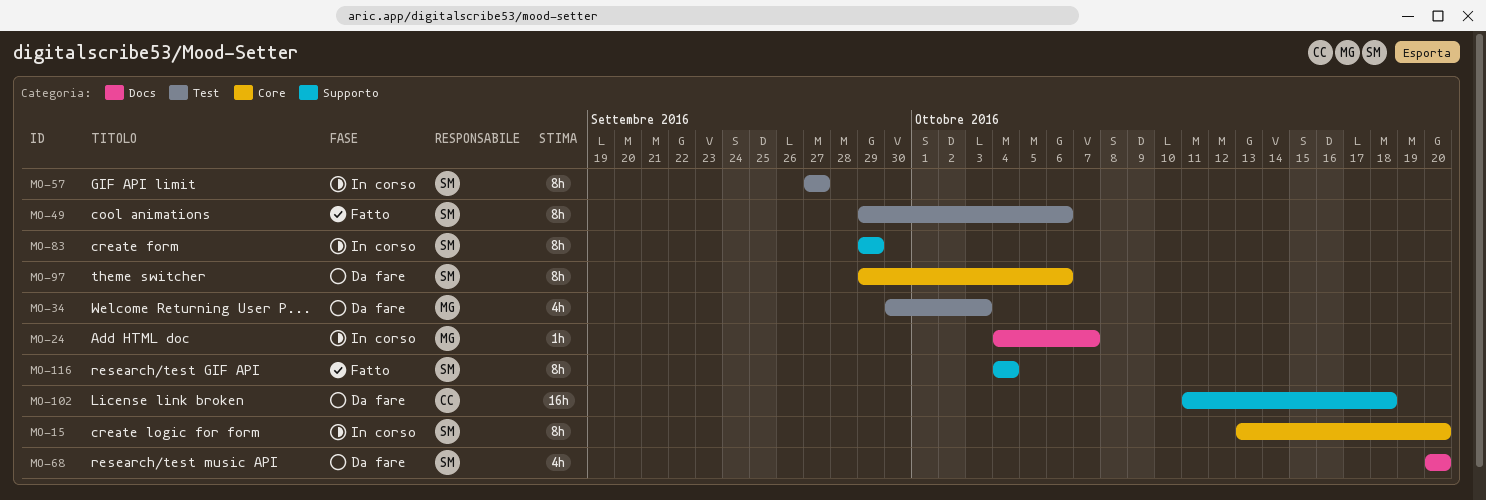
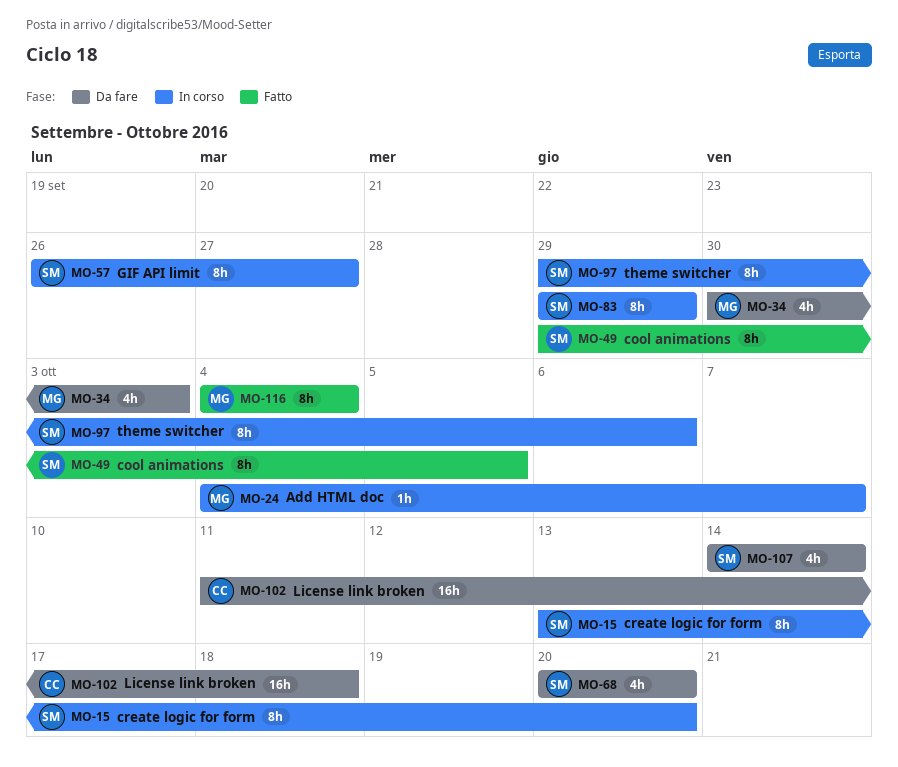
MO-49, due: Oct 6 -> Oct 5
MO-57, start: Sep 27 -> Sep 26
MO-97, status: Da fare -> In corso
MO-107: none -> present
MO-116, owner: SM -> MG

